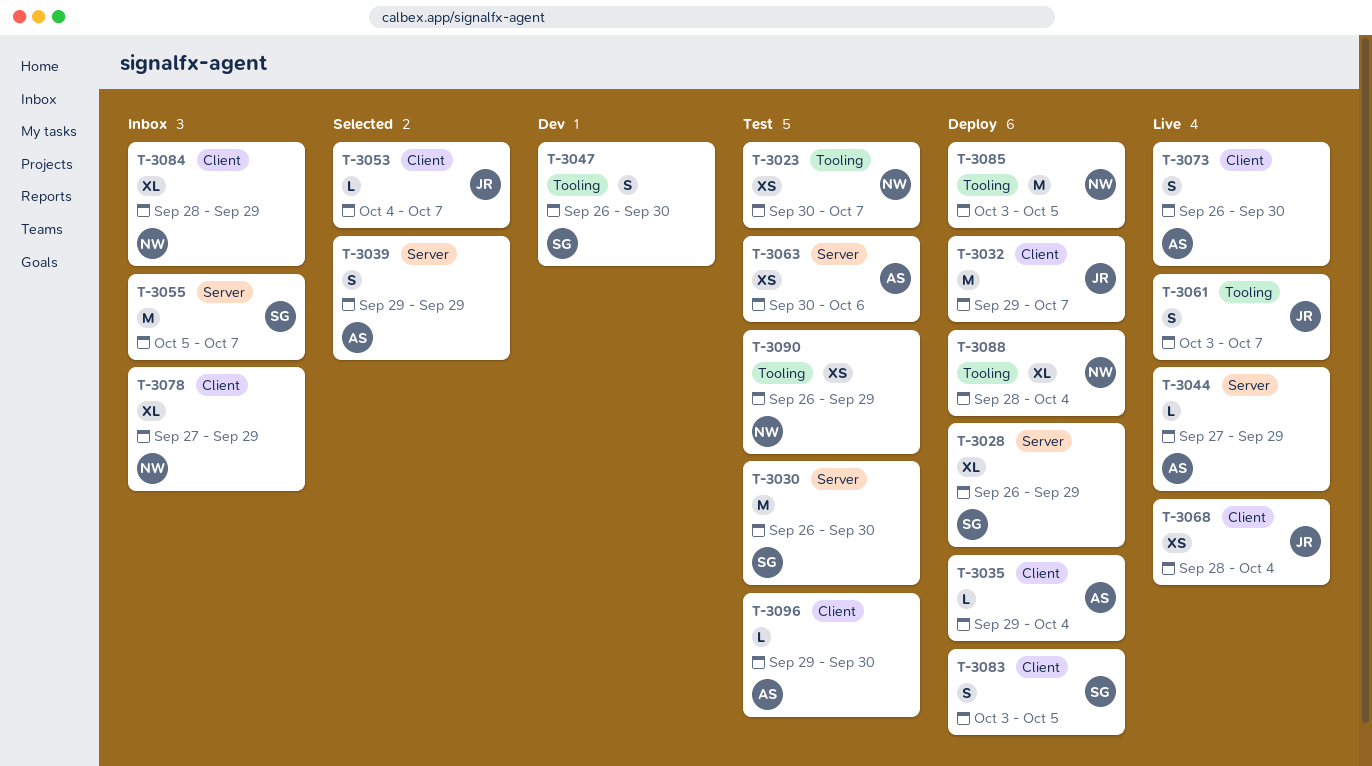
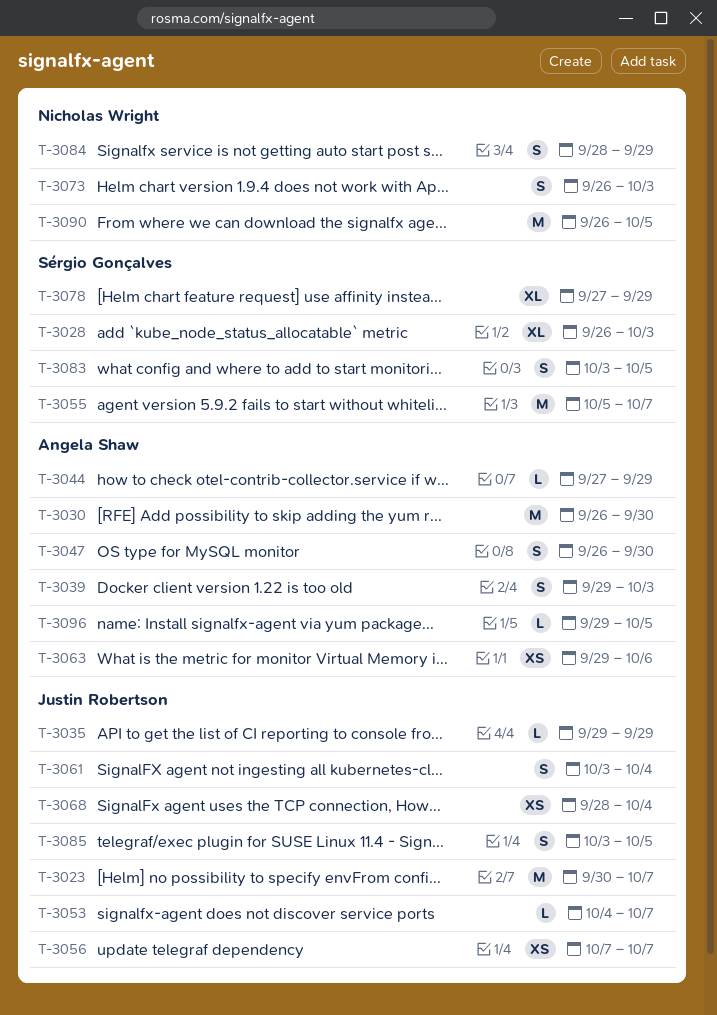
T-3023, owner: Nicholas Wright -> Justin Robertson
T-3023, estimate: XS -> M
T-3028, due: Sep 29 -> Oct 3
T-3030, owner: Sérgio Gonçalves -> Angela Shaw
T-3032: present -> none
T-3035, owner: Angela Shaw -> Justin Robertson
T-3035, due: Oct 4 -> Sep 29
T-3039, due: Sep 29 -> Oct 3
T-3047, owner: Sérgio Gonçalves -> Angela Shaw
T-3056: none -> present
T-3061, due: Oct 7 -> Oct 4
T-3063, start: Sep 30 -> Sep 29
T-3073, owner: Angela Shaw -> Nicholas Wright
T-3073, due: Sep 30 -> Oct 3
T-3078, owner: Nicholas Wright -> Sérgio Gonçalves
T-3084, estimate: XL -> S
T-3085, owner: Nicholas Wright -> Justin Robertson
T-3085, estimate: M -> S
T-3088: present -> none
T-3090, estimate: XS -> M
T-3090, due: Sep 29 -> Oct 5
T-3096, due: Sep 30 -> Oct 5

